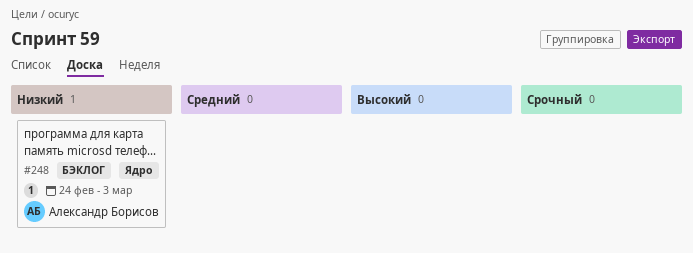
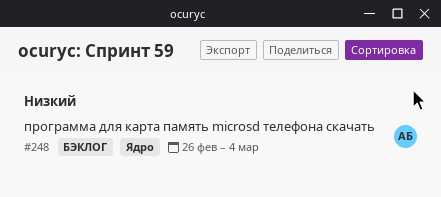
#248, start: Feb 24 -> Feb 26
#248, due: Mar 3 -> Mar 4

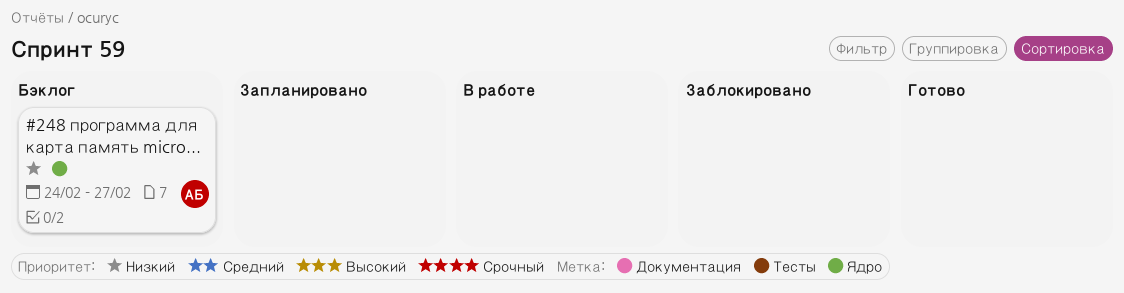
#248, start: Feb 26 -> Feb 24
#248, due: Mar 4 -> Feb 27

